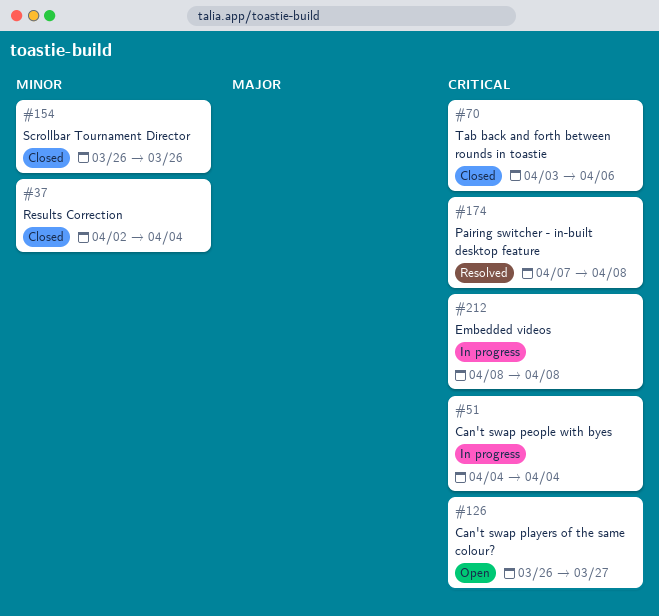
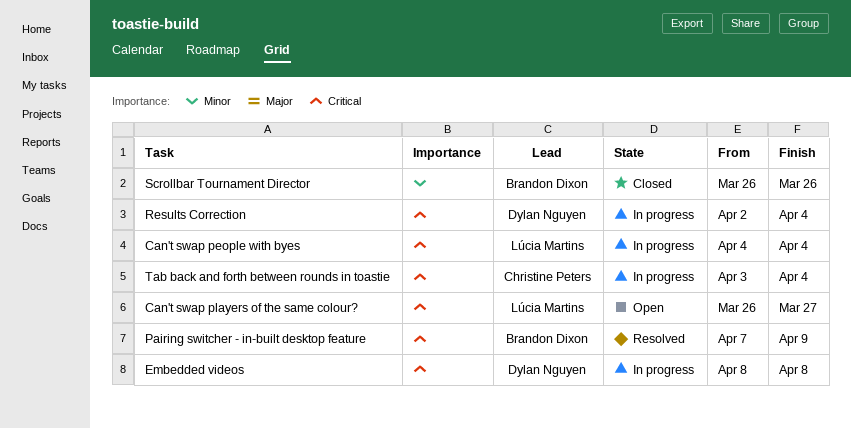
Pairing switcher - in-built desktop feature, due: Apr 8 -> Apr 9
Results Correction, status: Closed -> In progress
Results Correction, priority: Minor -> Critical
Tab back and forth between rounds in toastie, status: Closed -> In progress
Tab back and forth between rounds in toastie, due: Apr 6 -> Apr 4

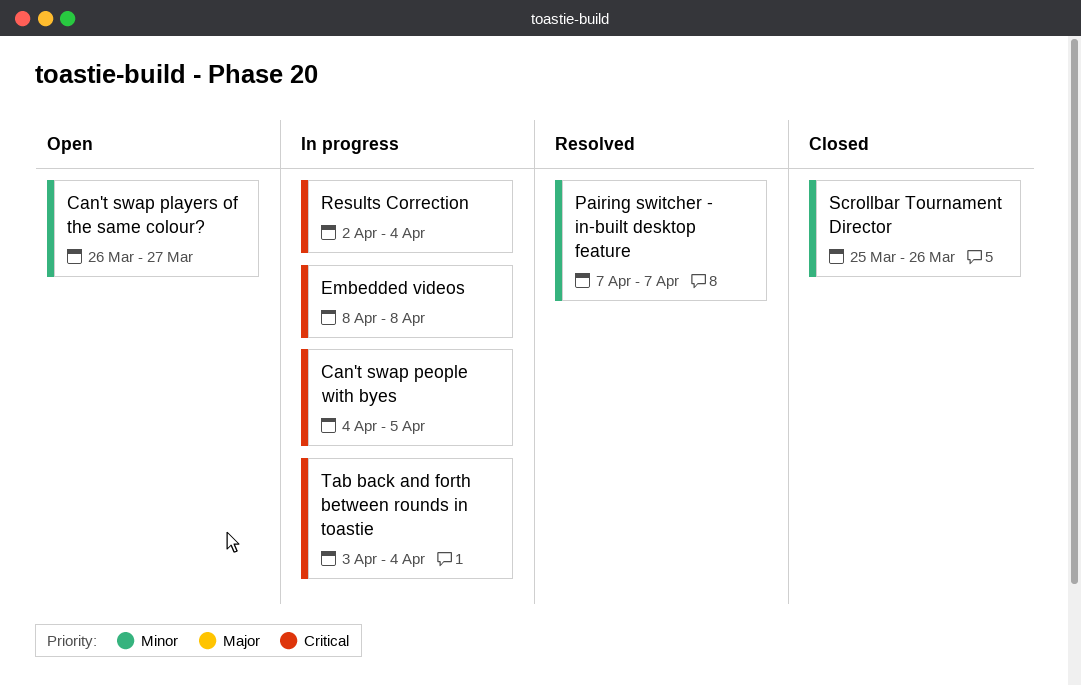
Can't swap people with byes, due: Apr 4 -> Apr 5
Can't swap players of the same colour?, priority: Critical -> Minor
Pairing switcher - in-built desktop feature, priority: Critical -> Minor
Pairing switcher - in-built desktop feature, due: Apr 9 -> Apr 7
Scrollbar Tournament Director, start: Mar 26 -> Mar 25

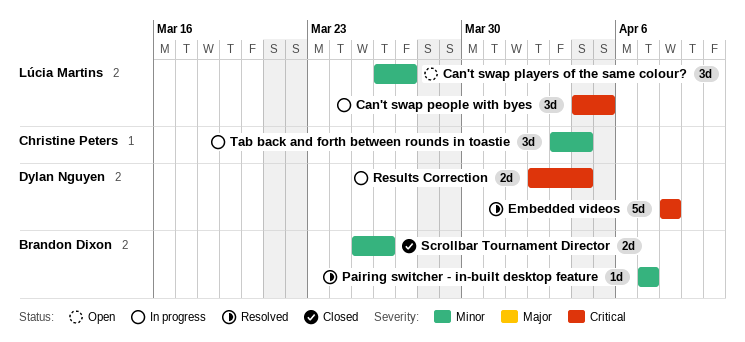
Embedded videos, status: In progress -> Resolved
Tab back and forth between rounds in toastie, priority: Critical -> Minor

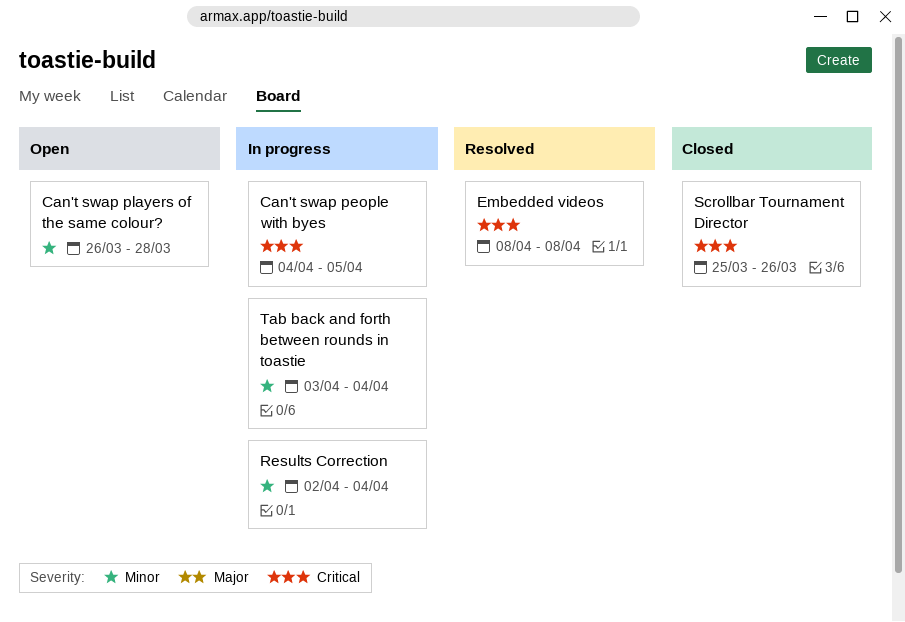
Can't swap players of the same colour?, due: Mar 27 -> Mar 28
Pairing switcher - in-built desktop feature: present -> none
Results Correction, priority: Critical -> Minor
Scrollbar Tournament Director, priority: Minor -> Critical

